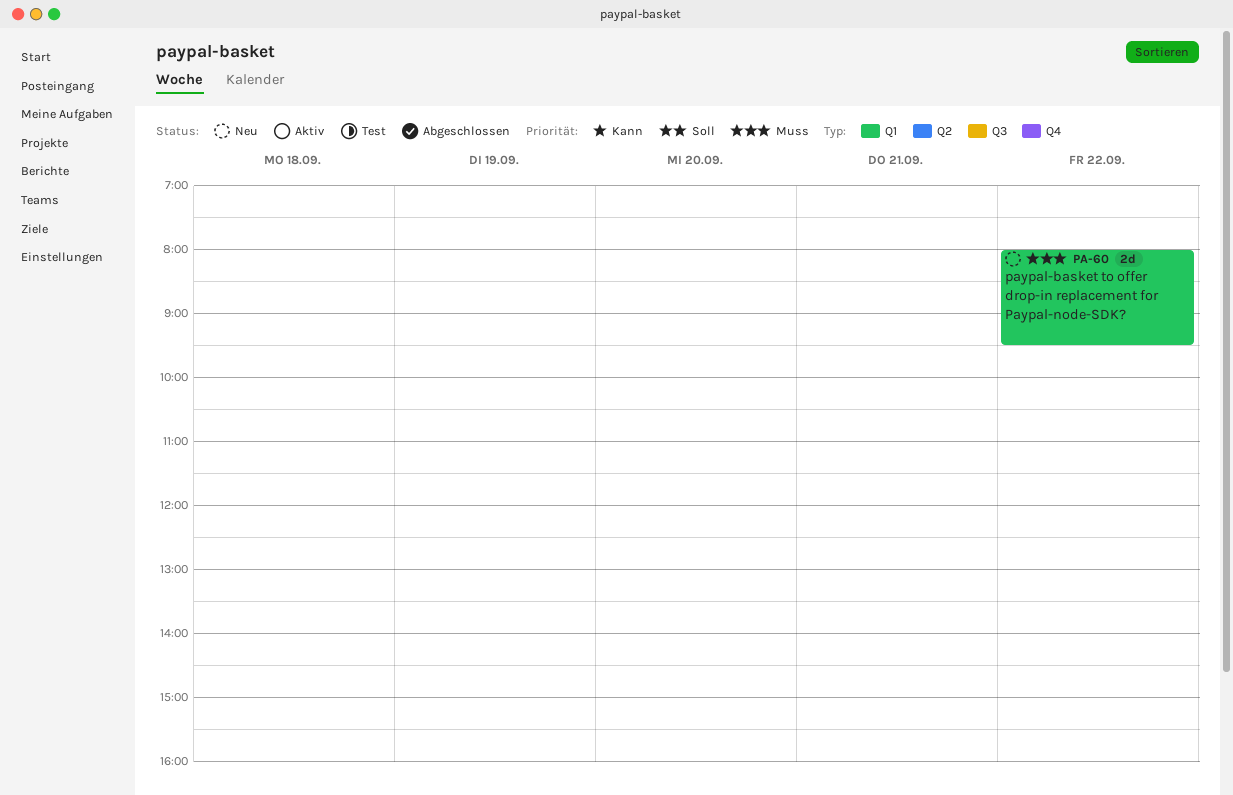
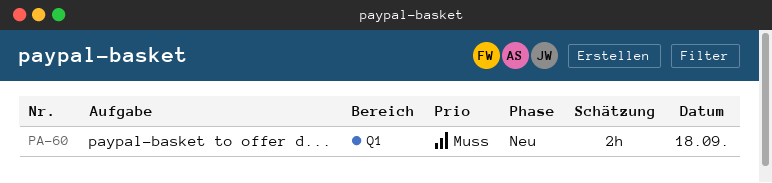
PA-60, estimate: 2d -> 2h
PA-60, day: Sep 22 -> Sep 18

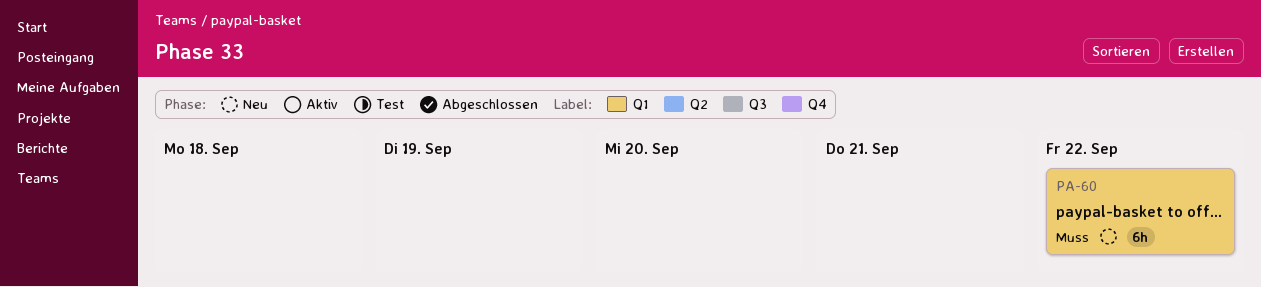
PA-60, estimate: 2h -> 6h
PA-60, day: Sep 18 -> Sep 22

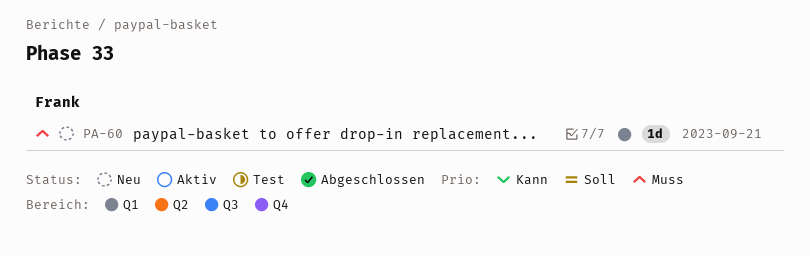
PA-60, estimate: 6h -> 1d
PA-60, day: Sep 22 -> Sep 21

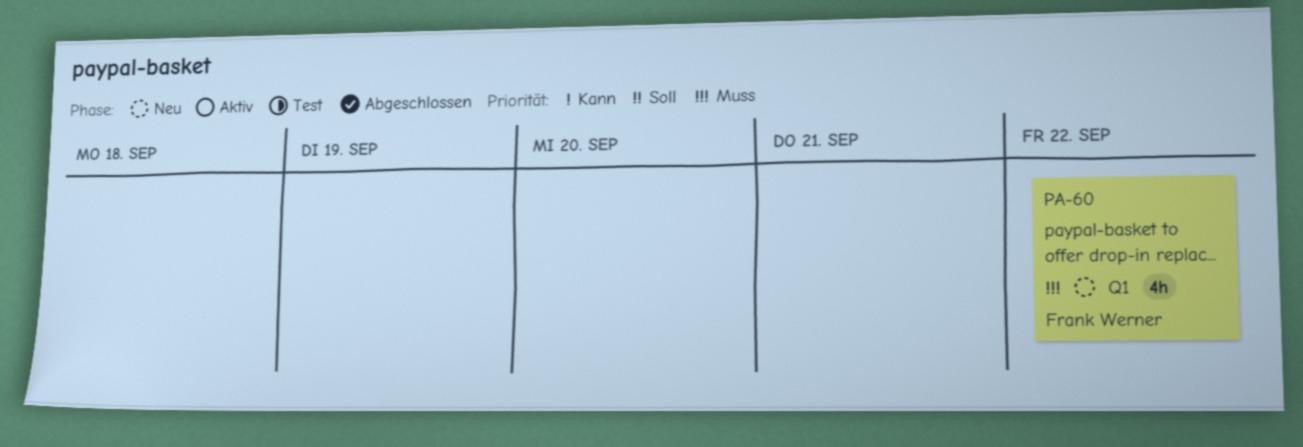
PA-60, estimate: 1d -> 4h
PA-60, day: Sep 21 -> Sep 22

